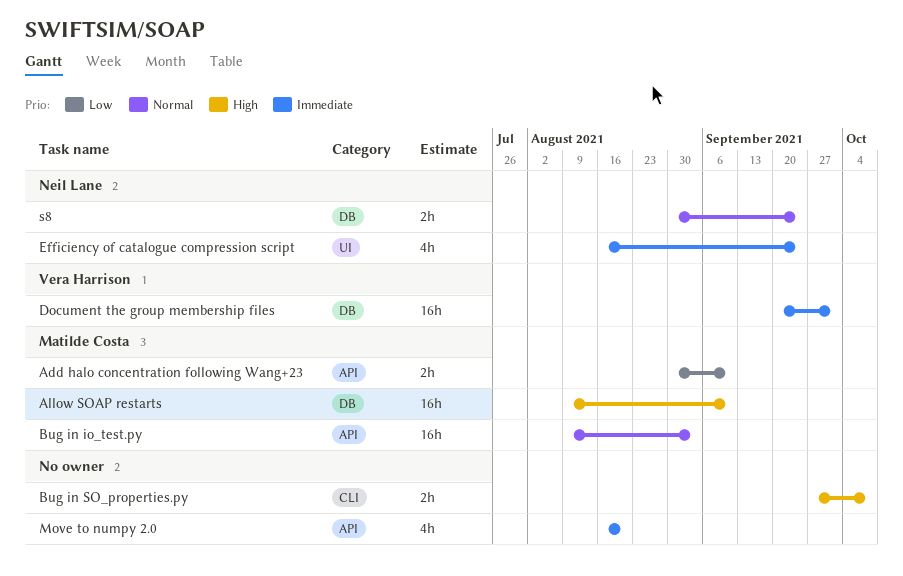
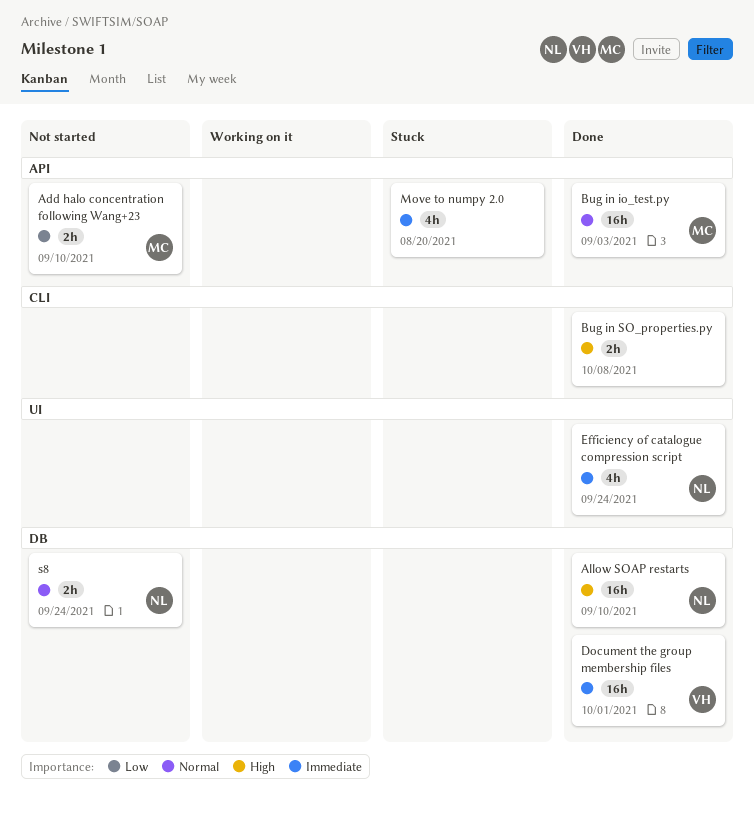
Allow SOAP restarts, owner: Matilde Costa -> Neil Lane

